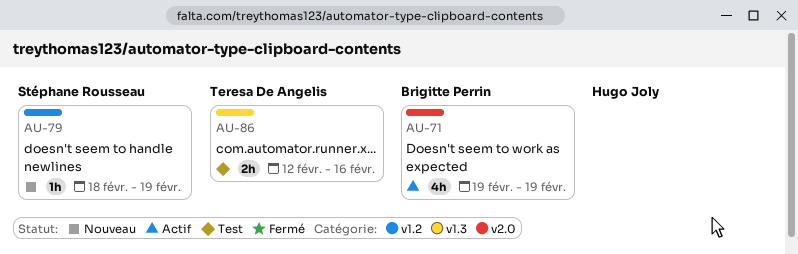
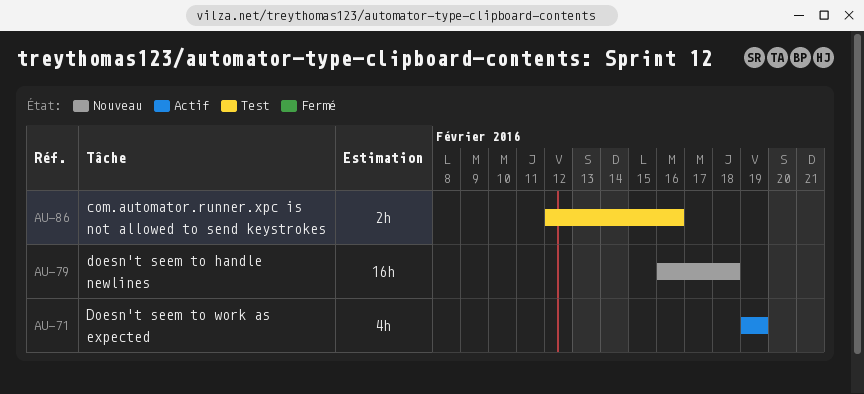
AU-79, estimate: 1h -> 16h
AU-79, start: Feb 18 -> Feb 16
AU-79, due: Feb 19 -> Feb 18

